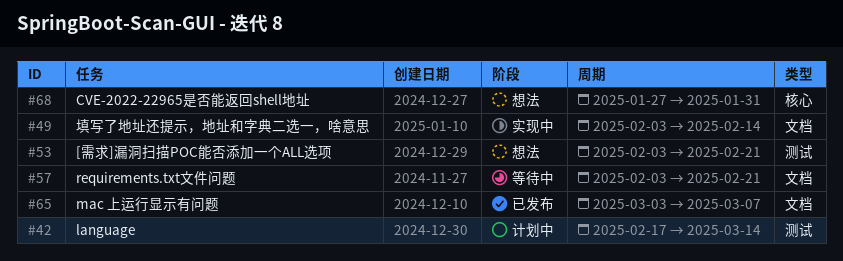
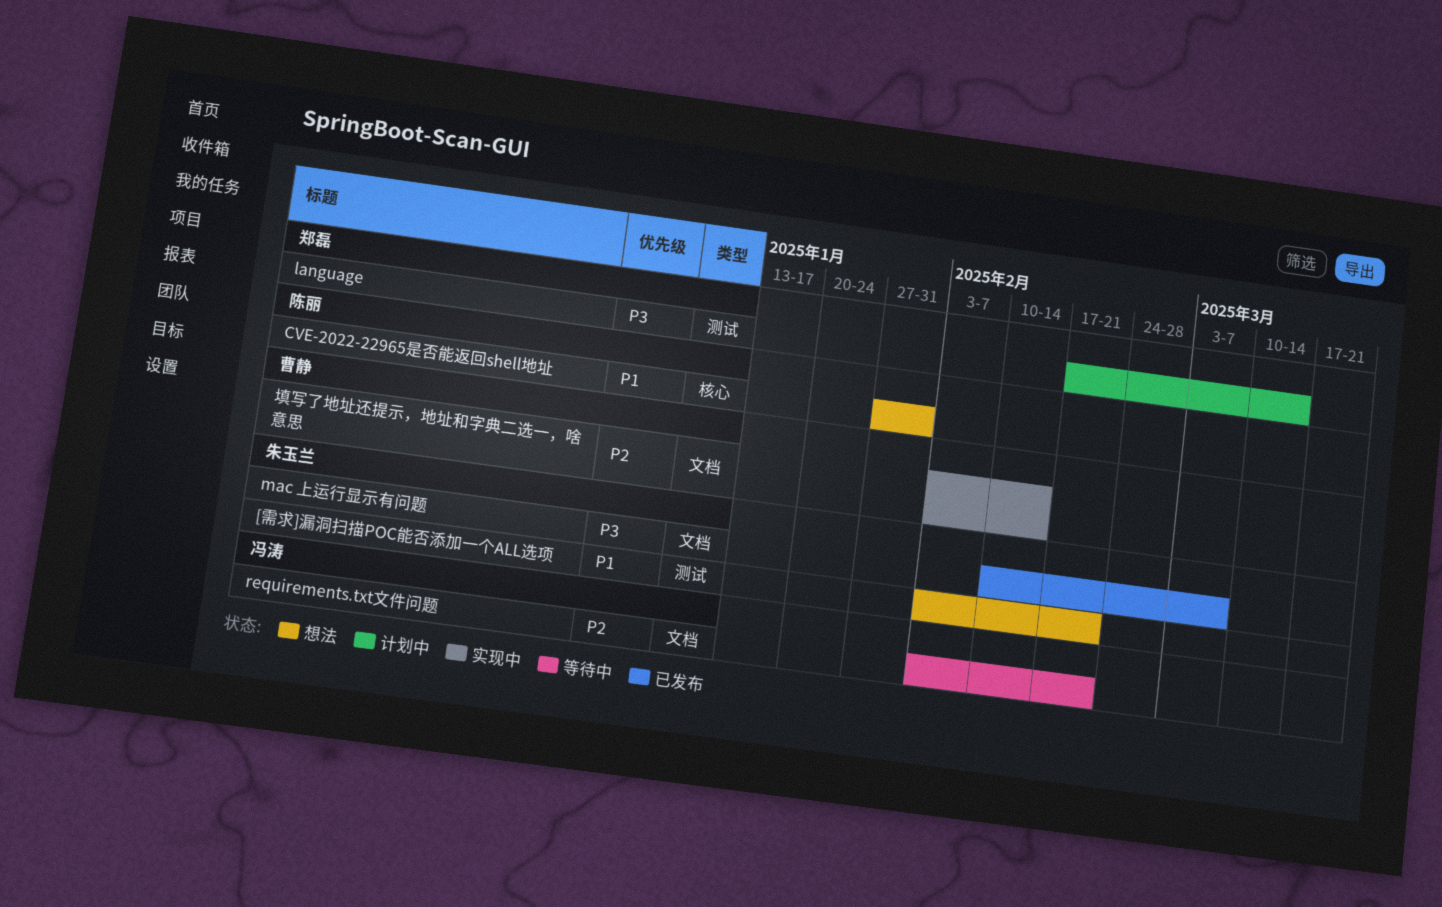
mac 上运行显示有问题, start: Mar 3 -> Feb 10

